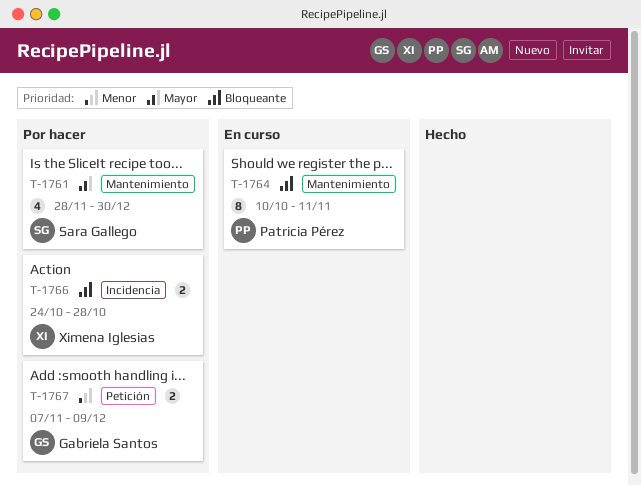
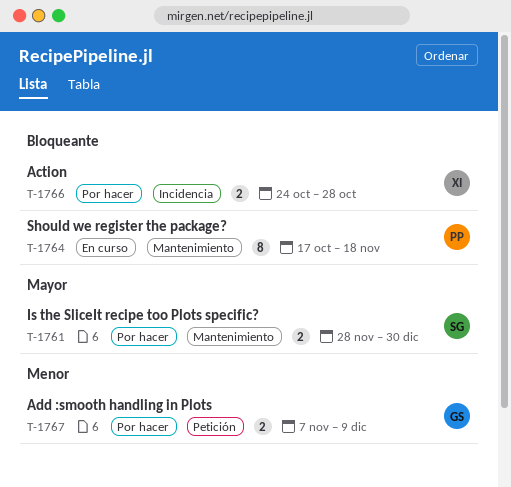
T-1761, estimate: 4 -> 2
T-1764, start: Oct 10 -> Oct 17
T-1764, due: Nov 11 -> Nov 18

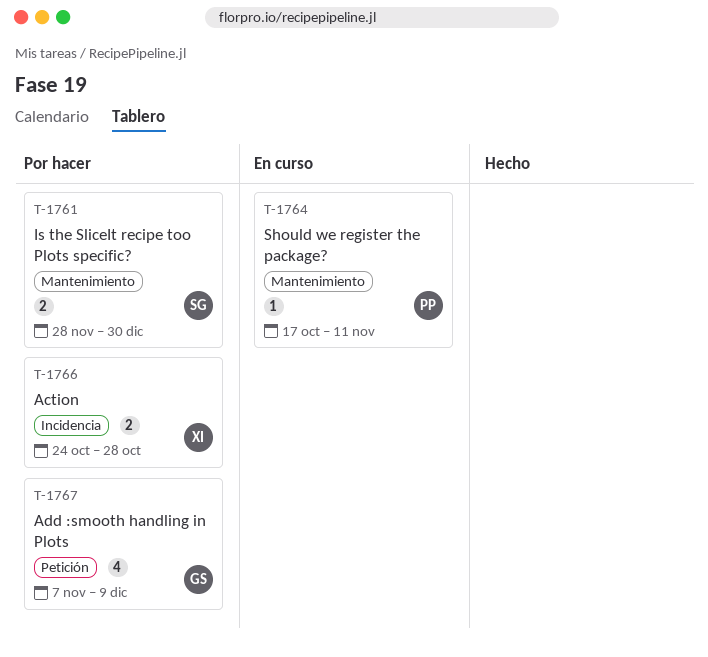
T-1764, estimate: 8 -> 1
T-1764, due: Nov 18 -> Nov 11
T-1767, estimate: 2 -> 4

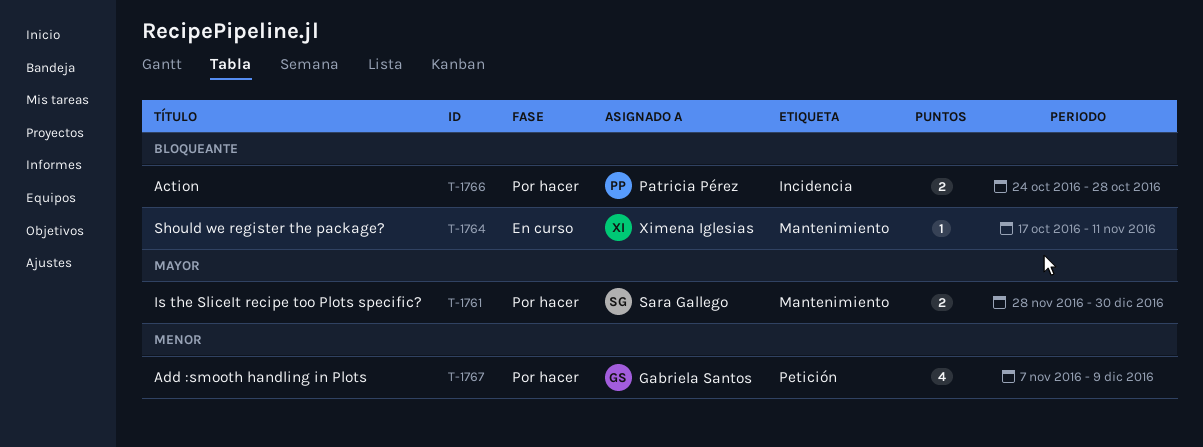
T-1764, owner: Patricia Pérez -> Ximena Iglesias
T-1766, owner: Ximena Iglesias -> Patricia Pérez

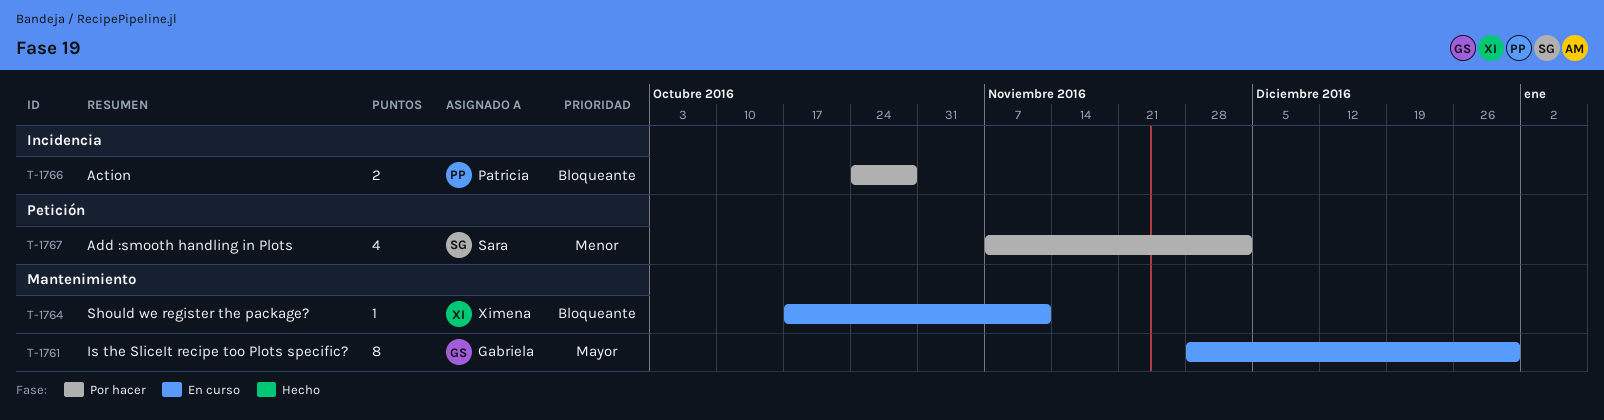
T-1761, status: Por hacer -> En curso
T-1761, owner: Sara Gallego -> Gabriela Santos
T-1761, estimate: 2 -> 8
T-1767, owner: Gabriela Santos -> Sara Gallego
T-1767, due: Dec 9 -> Dec 2

